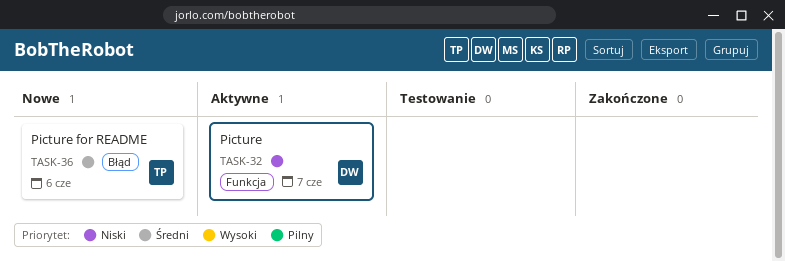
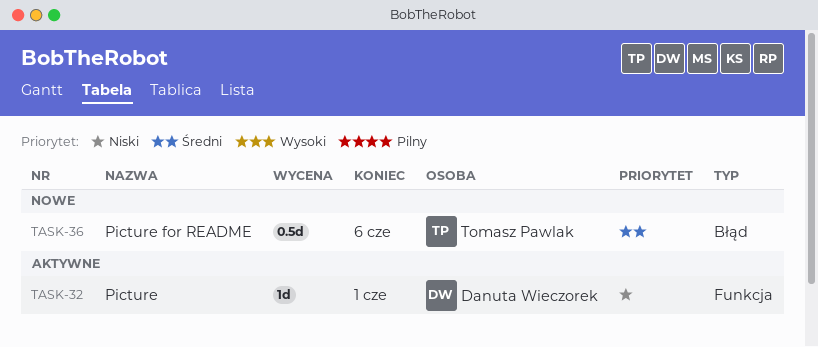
TASK-32, due: Jun 7 -> Jun 1

